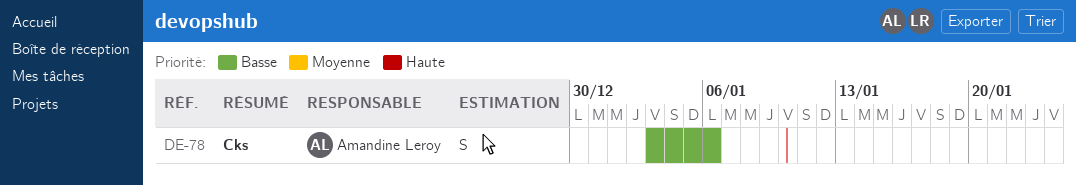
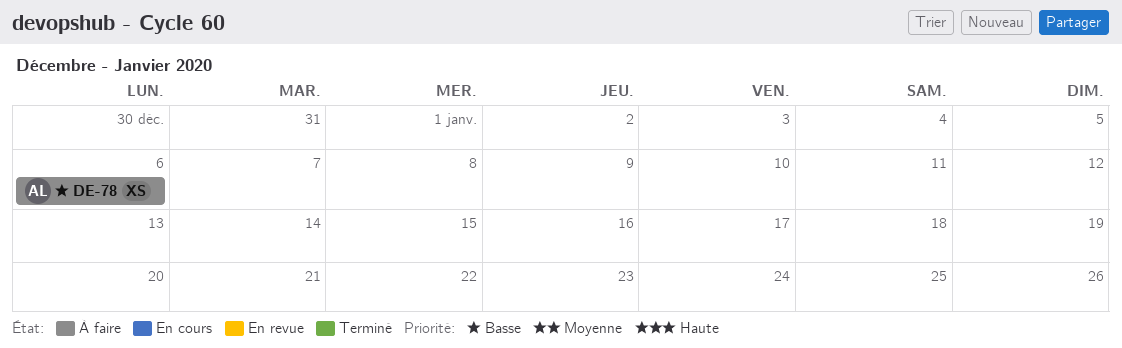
DE-78, estimate: S -> XS
DE-78, start: Jan 3 -> Jan 6

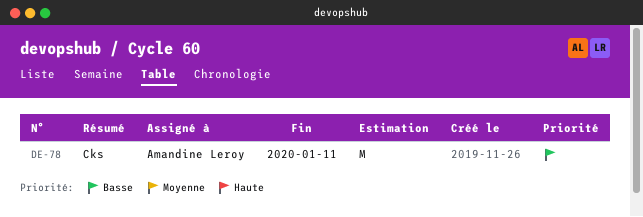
DE-78, estimate: XS -> M
DE-78, due: Jan 6 -> Jan 11

